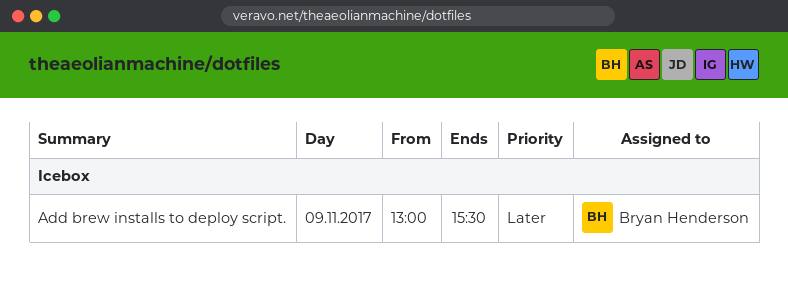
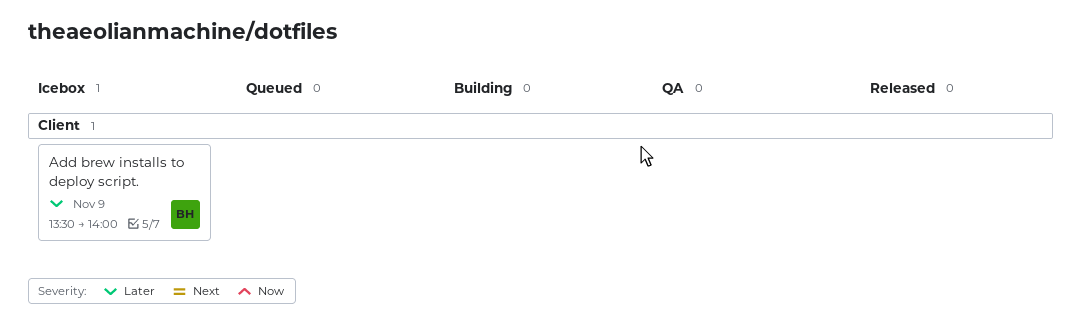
Add brew installs to deploy script., begins: 13:00 -> 13:30
Add brew installs to deploy script., ends: 15:30 -> 14:00

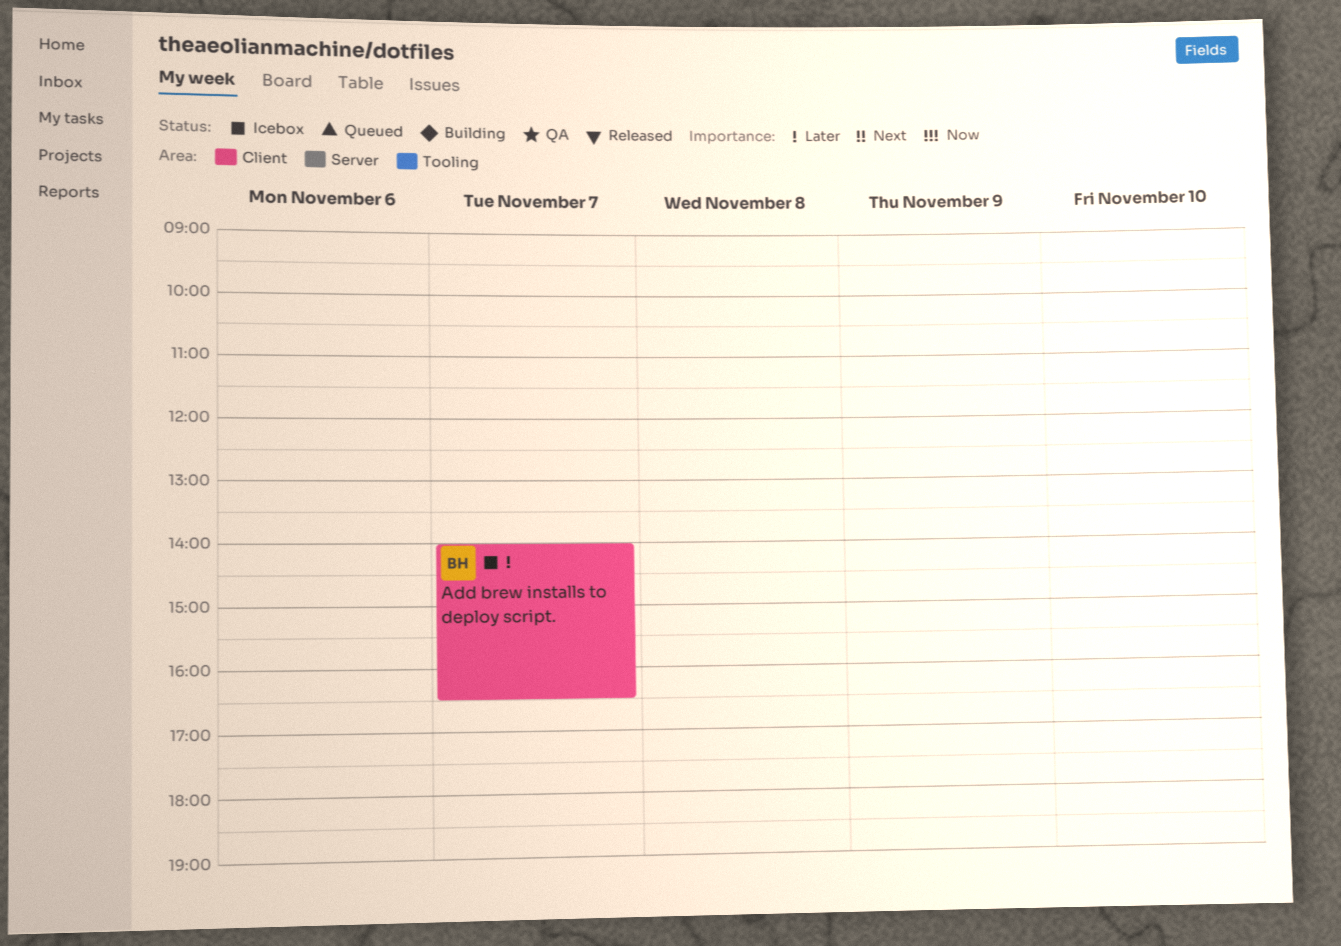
Add brew installs to deploy script., day: Nov 9 -> Nov 7
Add brew installs to deploy script., begins: 13:30 -> 14:00
Add brew installs to deploy script., ends: 14:00 -> 16:30

